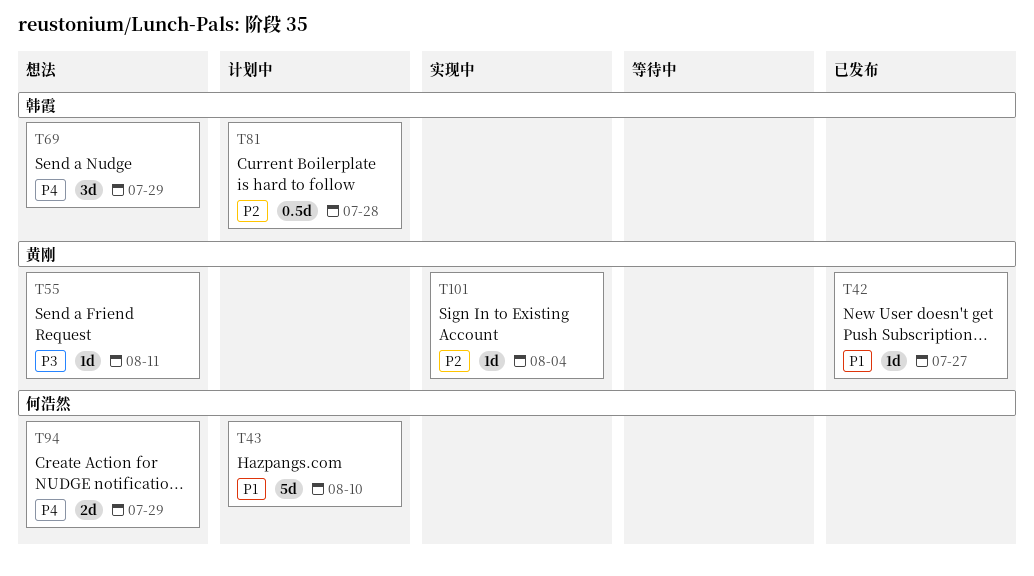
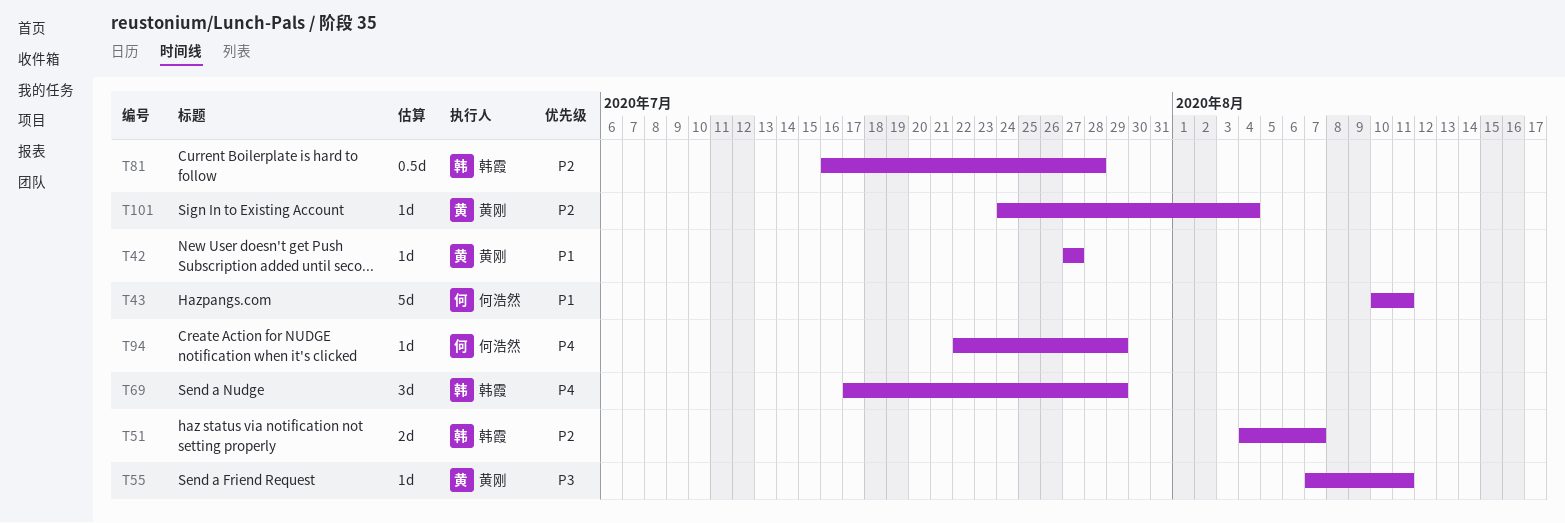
T43, due: Aug 10 -> Aug 11
T51: none -> present
T94, estimate: 2d -> 1d

